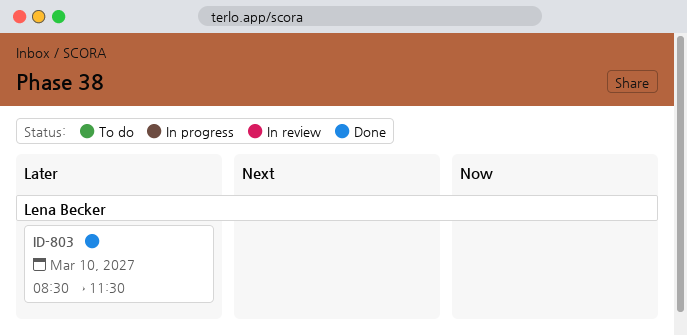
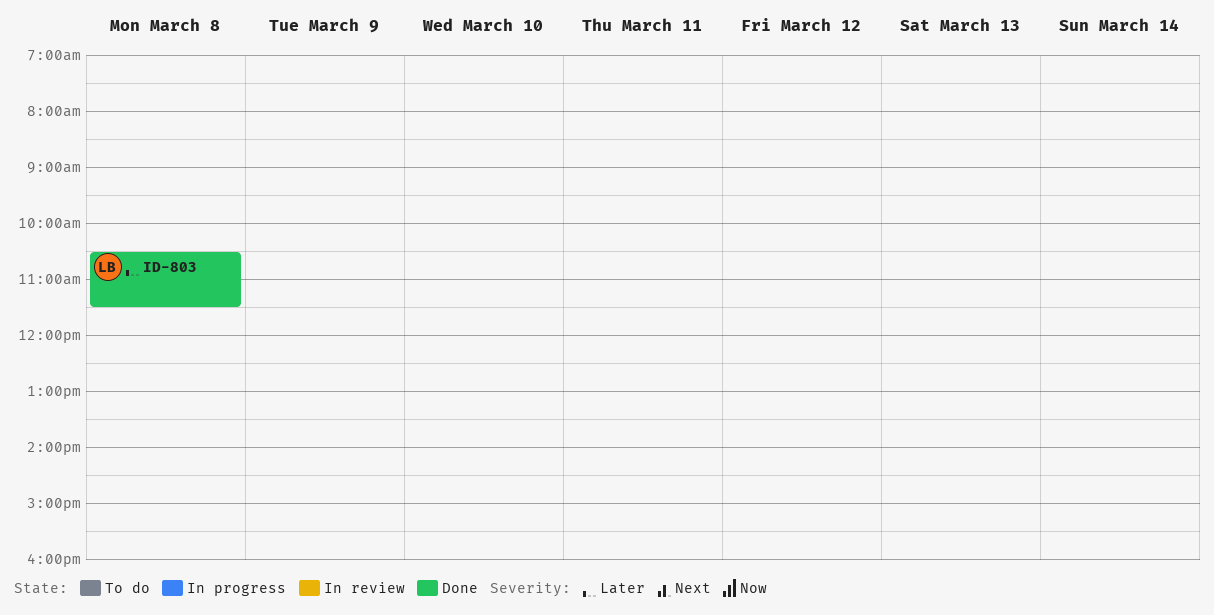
ID-803, day: Mar 10 -> Mar 8
ID-803, begins: 08:30 -> 10:30

